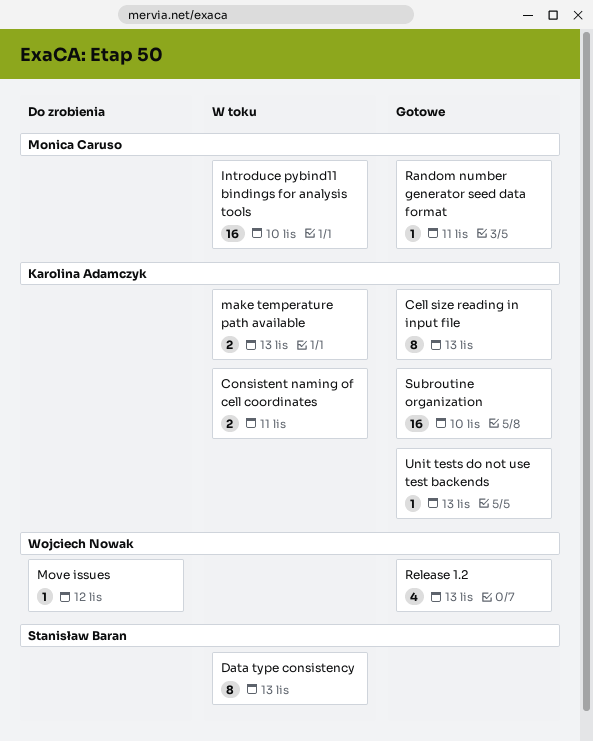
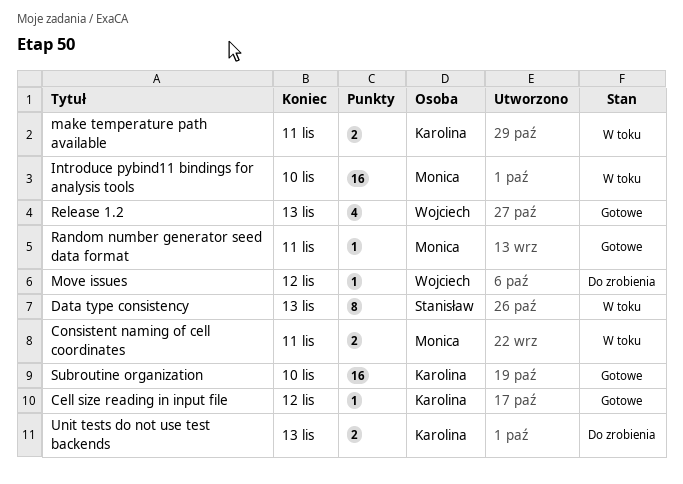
Cell size reading in input file, estimate: 8 -> 1
Cell size reading in input file, due: Nov 13 -> Nov 12
Consistent naming of cell coordinates, owner: Karolina Adamczyk -> Monica Caruso
make temperature path available, due: Nov 13 -> Nov 11
Unit tests do not use test backends, status: Gotowe -> Do zrobienia
Unit tests do not use test backends, estimate: 1 -> 2

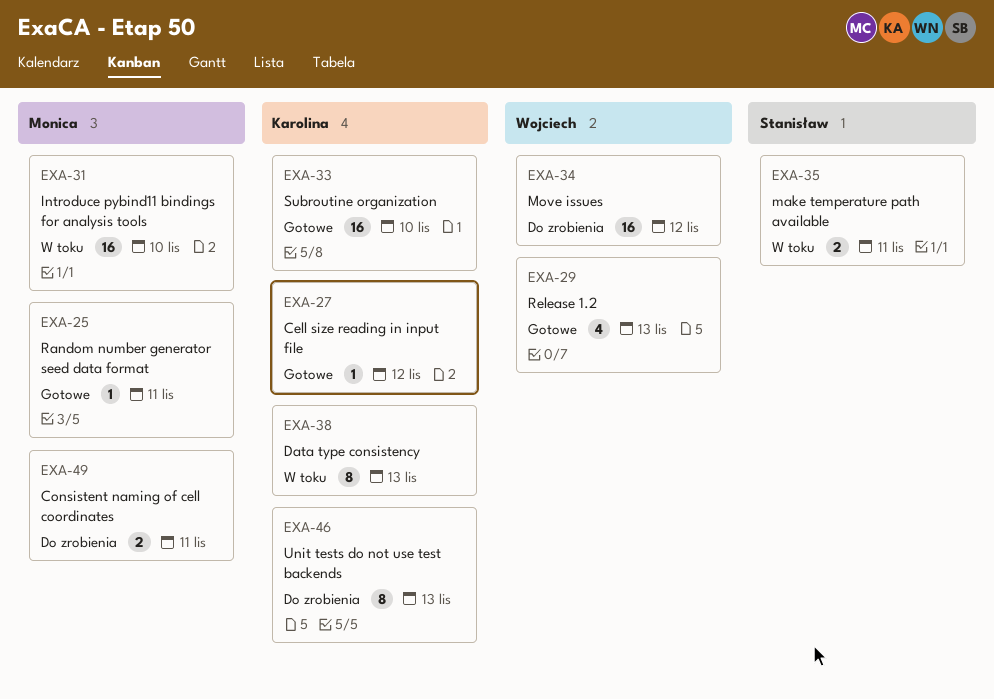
Consistent naming of cell coordinates, status: W toku -> Do zrobienia
Data type consistency, owner: Stanisław -> Karolina
make temperature path available, owner: Karolina -> Stanisław
Move issues, estimate: 1 -> 16
Unit tests do not use test backends, estimate: 2 -> 8

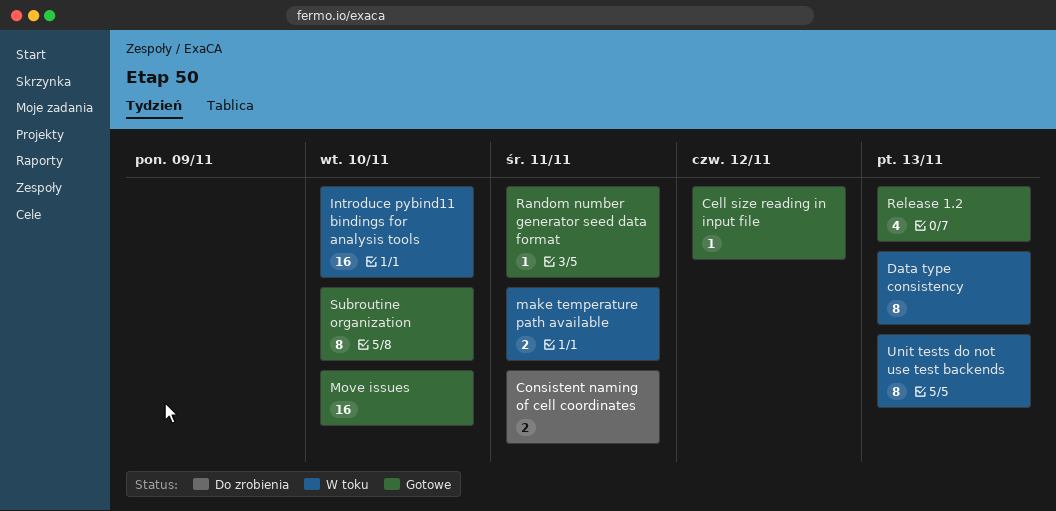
Move issues, status: Do zrobienia -> Gotowe
Move issues, due: Nov 12 -> Nov 10
Subroutine organization, estimate: 16 -> 8
Unit tests do not use test backends, status: Do zrobienia -> W toku

